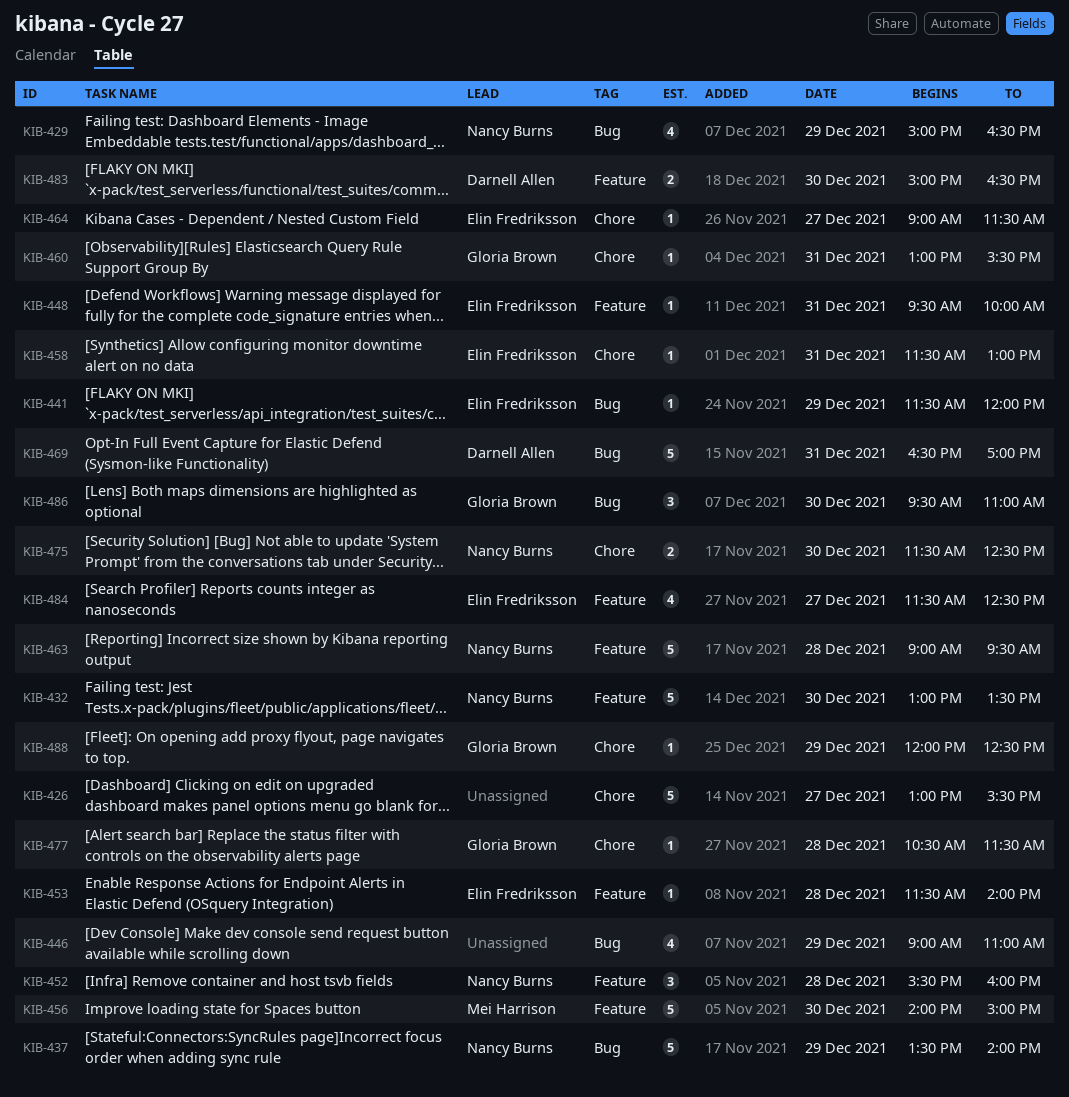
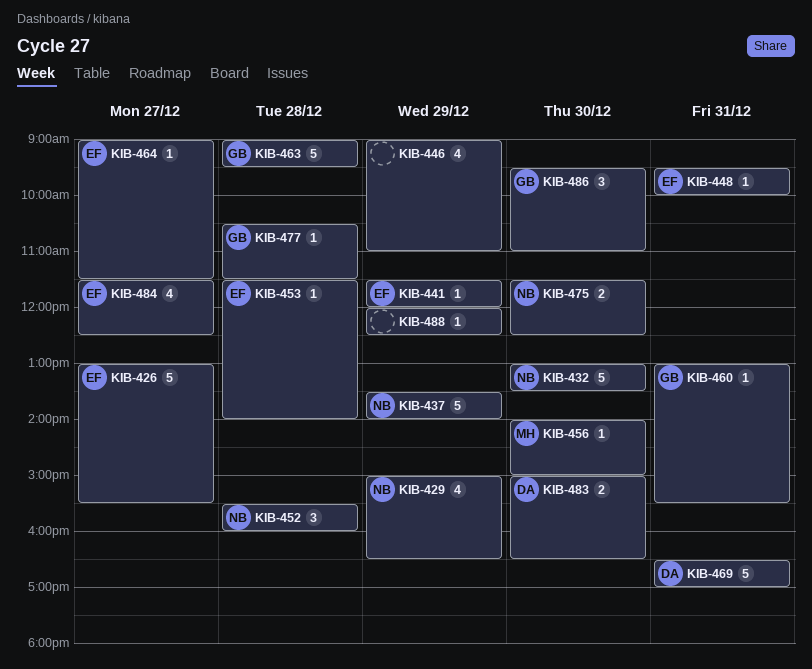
KIB-426, owner: none -> Elin Fredriksson
KIB-456, estimate: 5 -> 1
KIB-458: present -> none
KIB-463, owner: Nancy Burns -> Gloria Brown
KIB-488, owner: Gloria Brown -> none

